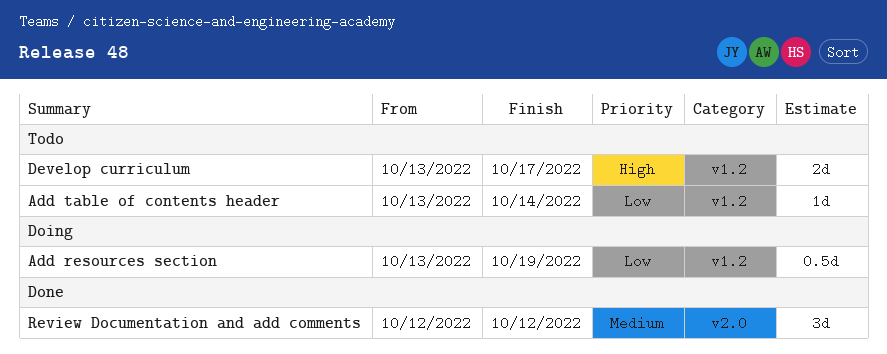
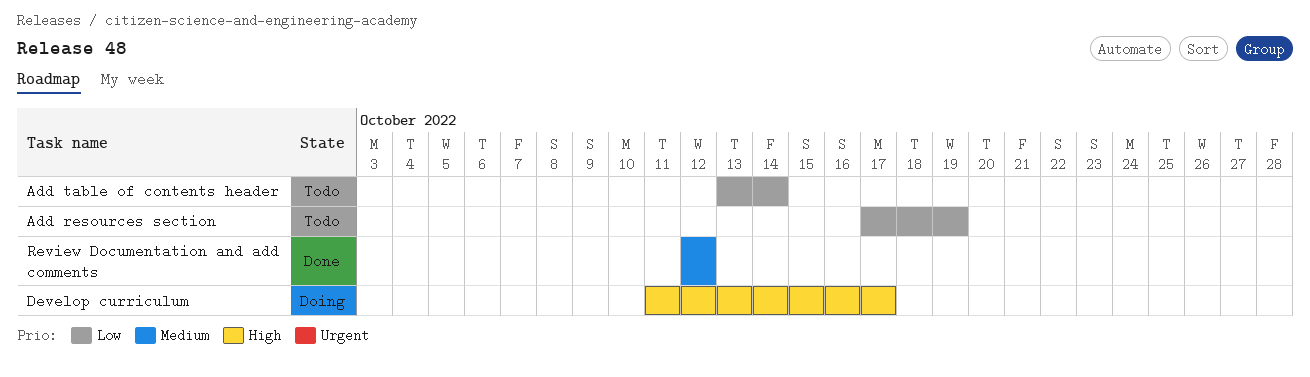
Add resources section, status: Doing -> Todo
Add resources section, start: Oct 13 -> Oct 17
Develop curriculum, status: Todo -> Doing
Develop curriculum, start: Oct 13 -> Oct 11

